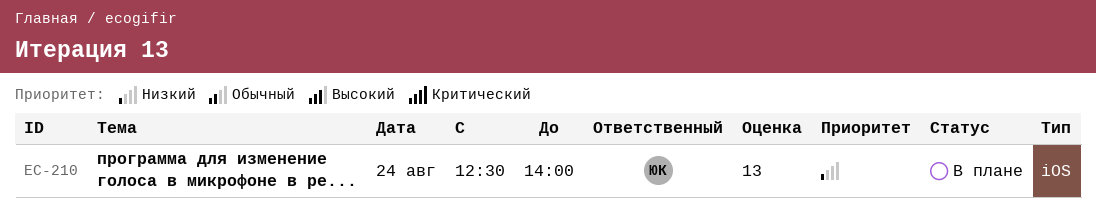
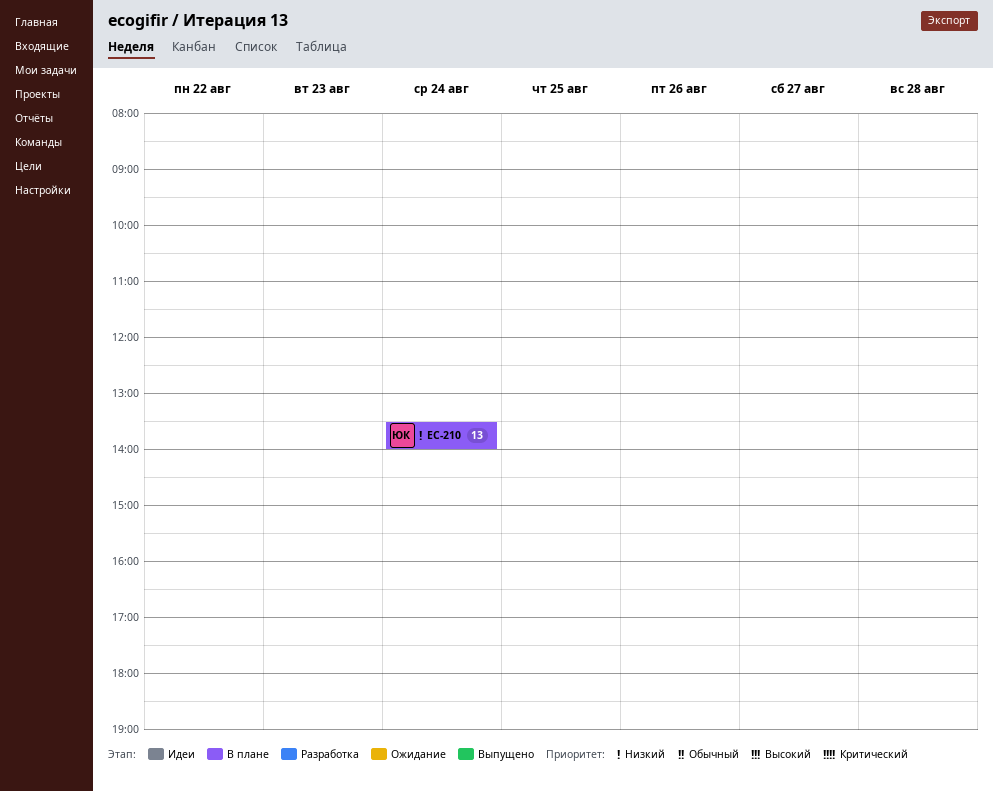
EC-210, begins: 12:30 -> 13:30

